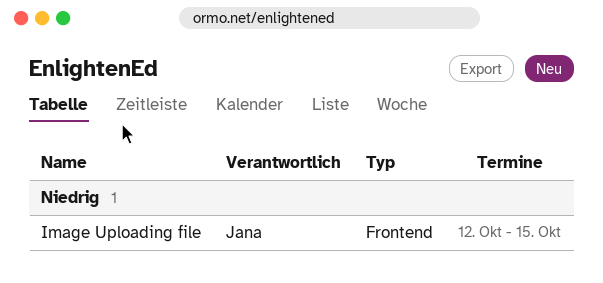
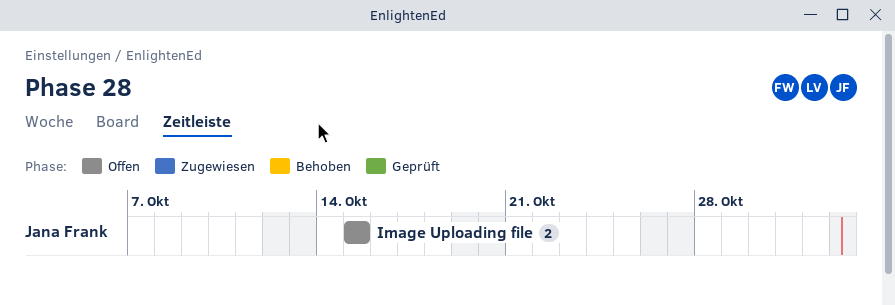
Image Uploading file, start: Oct 12 -> Oct 15

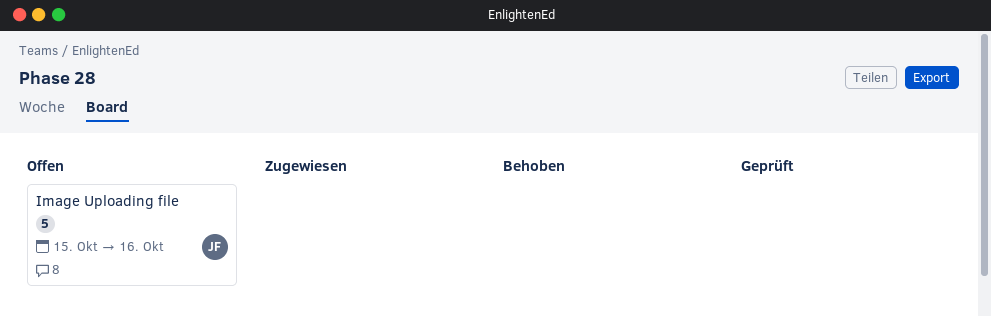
Image Uploading file, estimate: 2 -> 5
Image Uploading file, due: Oct 15 -> Oct 16

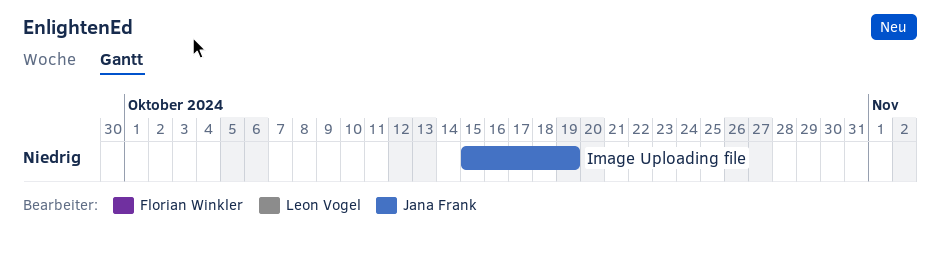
Image Uploading file, due: Oct 16 -> Oct 19

